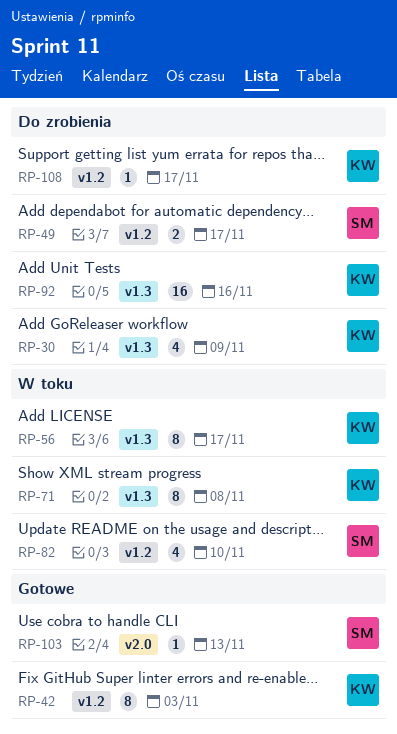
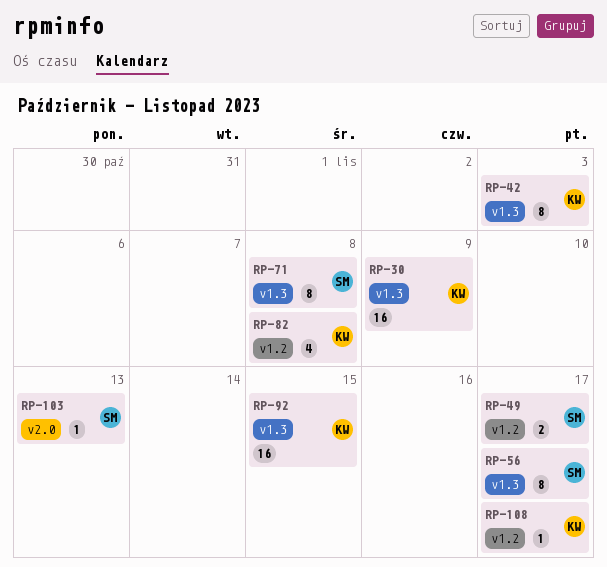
RP-30, estimate: 4 -> 16
RP-42, label: v1.2 -> v1.3
RP-56, owner: KW -> SM
RP-71, owner: KW -> SM
RP-82, owner: SM -> KW
RP-82, due: Nov 10 -> Nov 8
RP-92, due: Nov 16 -> Nov 15

